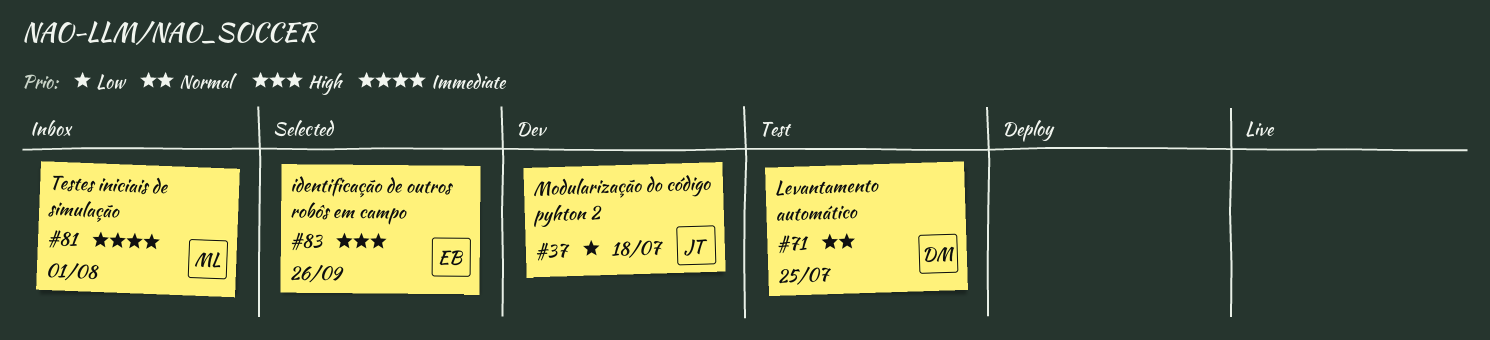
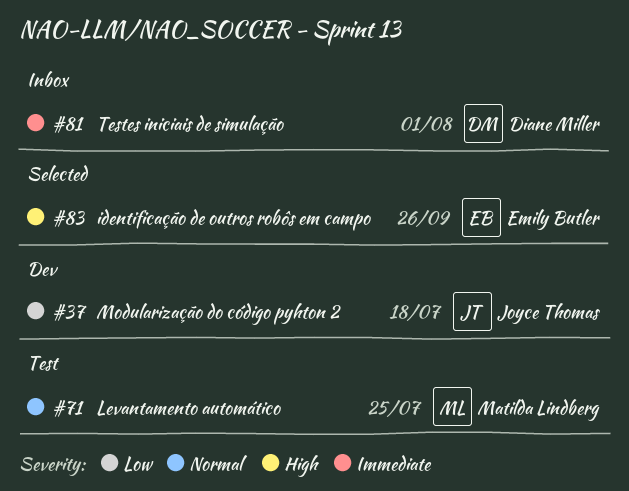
#71, owner: Diane Miller -> Matilda Lindberg
#81, owner: Matilda Lindberg -> Diane Miller

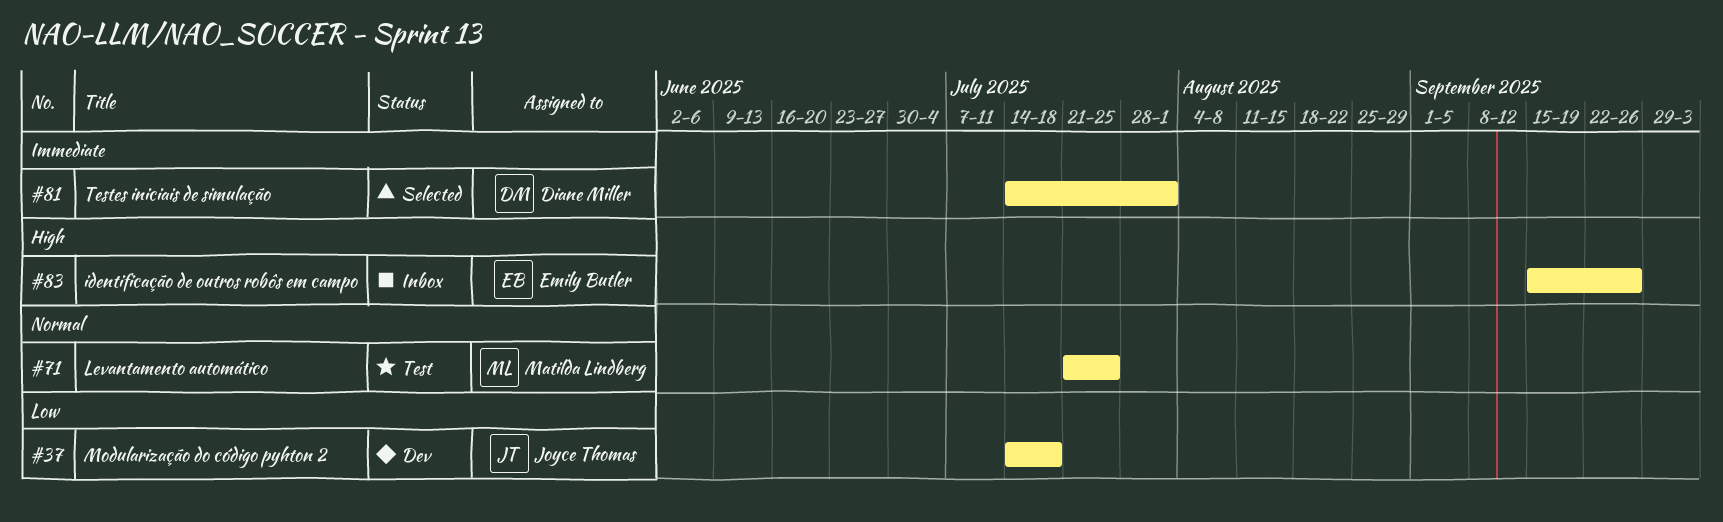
#81, status: Inbox -> Selected
#83, status: Selected -> Inbox

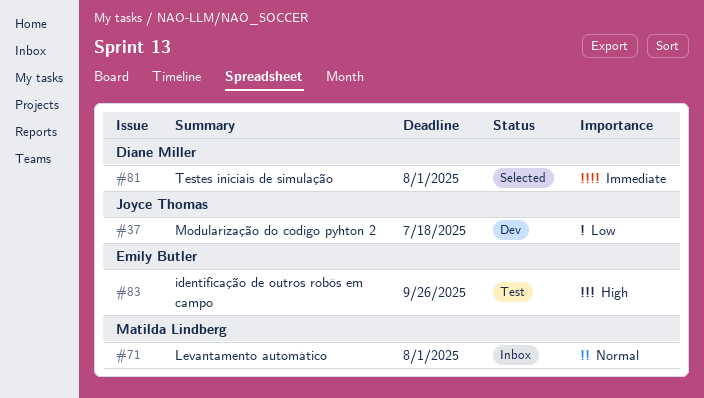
#71, status: Test -> Inbox
#71, due: Jul 25 -> Aug 1
#83, status: Inbox -> Test

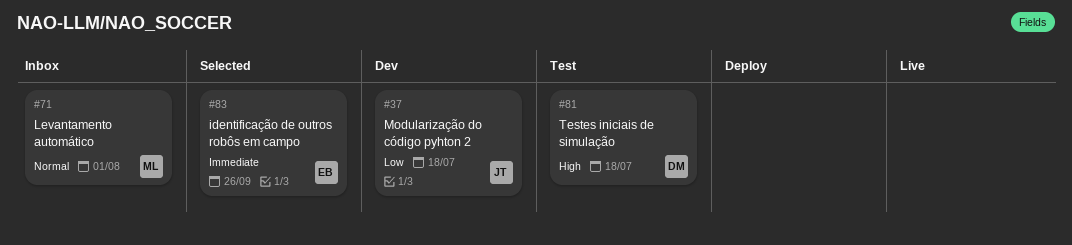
#81, status: Selected -> Test
#81, priority: Immediate -> High
#81, due: Aug 1 -> Jul 18
#83, status: Test -> Selected
#83, priority: High -> Immediate

